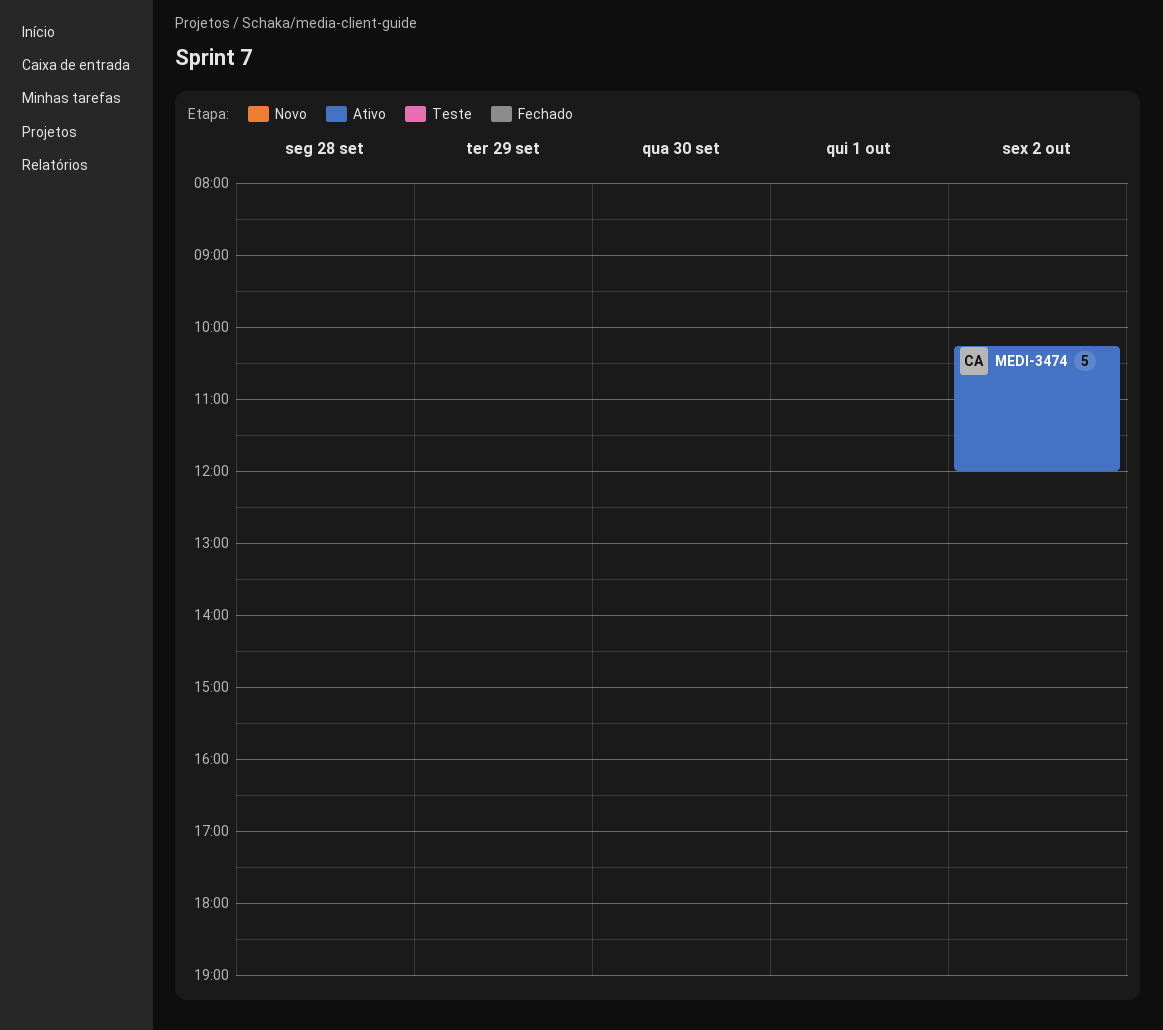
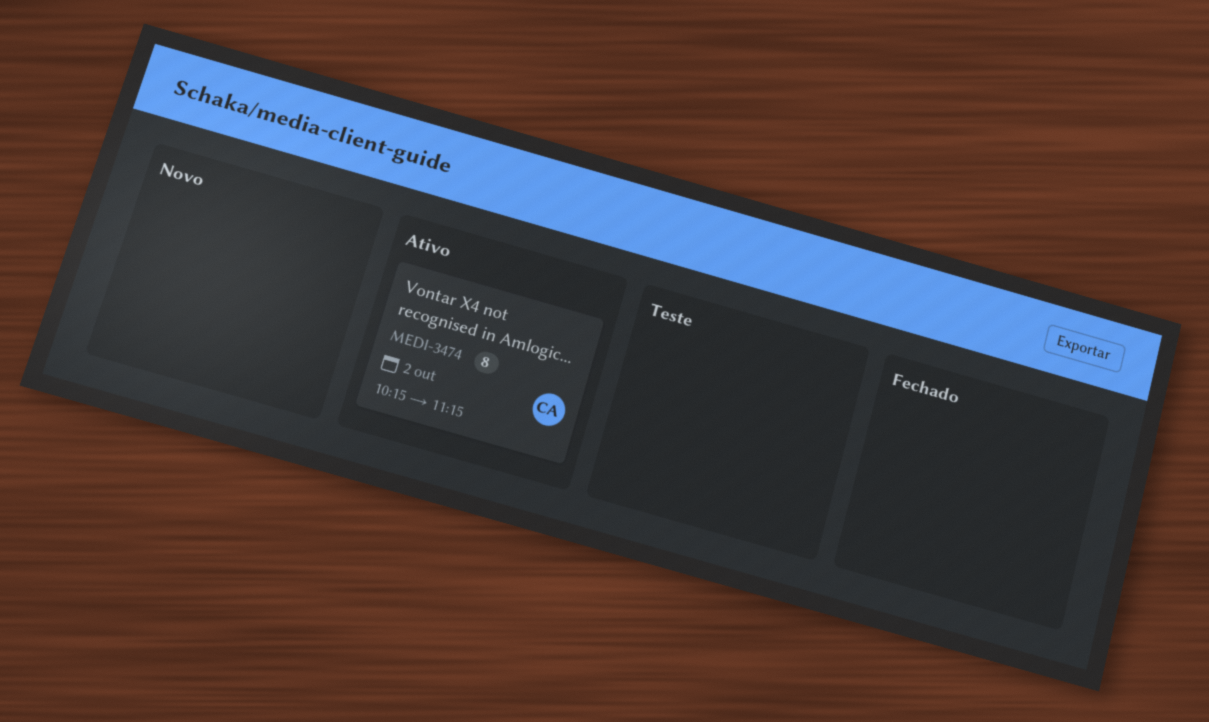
MEDI-3474, estimate: 5 -> 8
MEDI-3474, ends: 12:00 -> 11:15

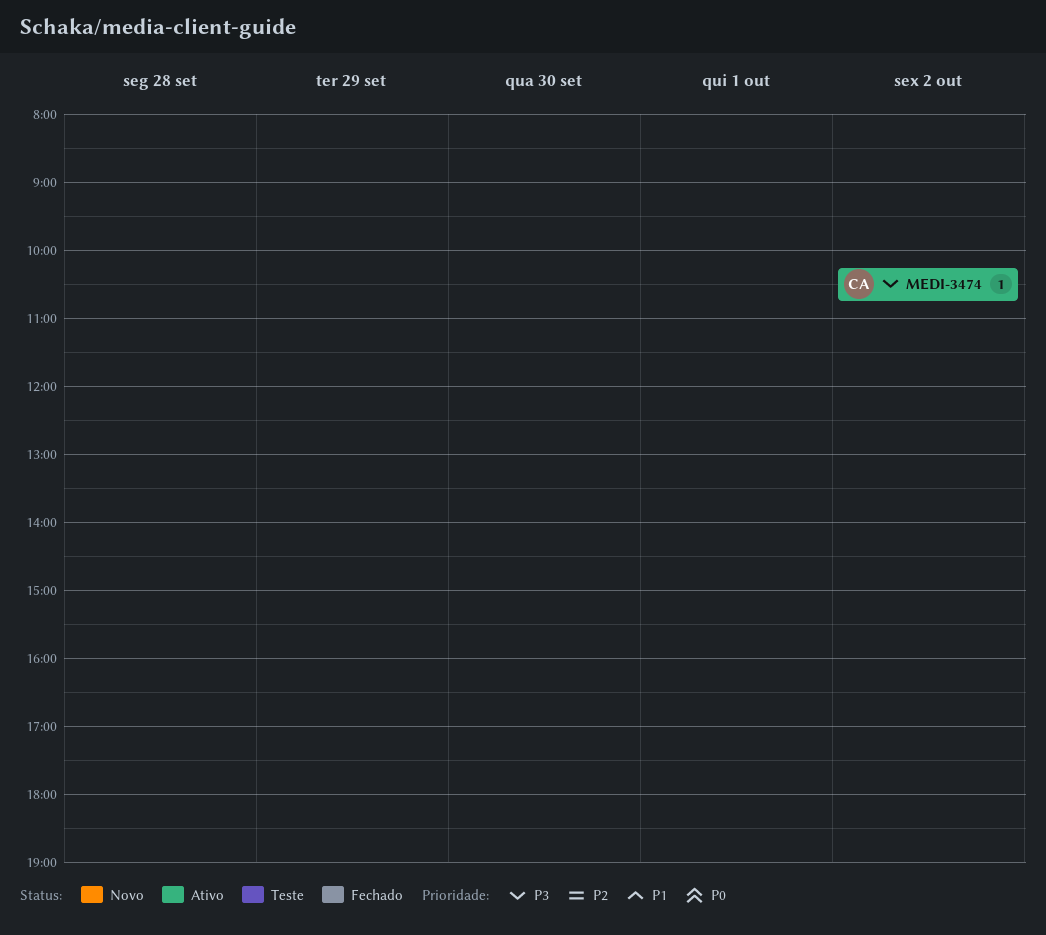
MEDI-3474, estimate: 8 -> 1
MEDI-3474, ends: 11:15 -> 10:45

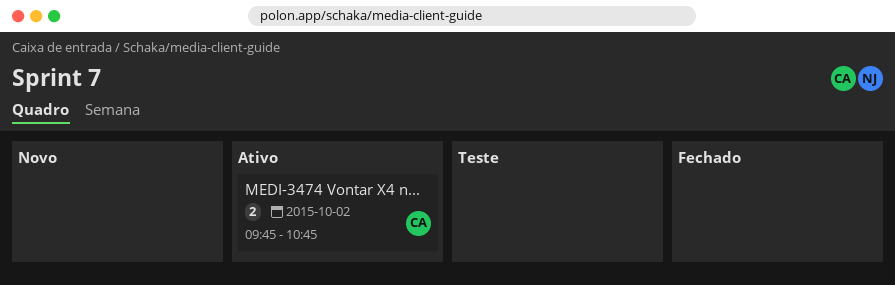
MEDI-3474, estimate: 1 -> 2
MEDI-3474, begins: 10:15 -> 09:45

